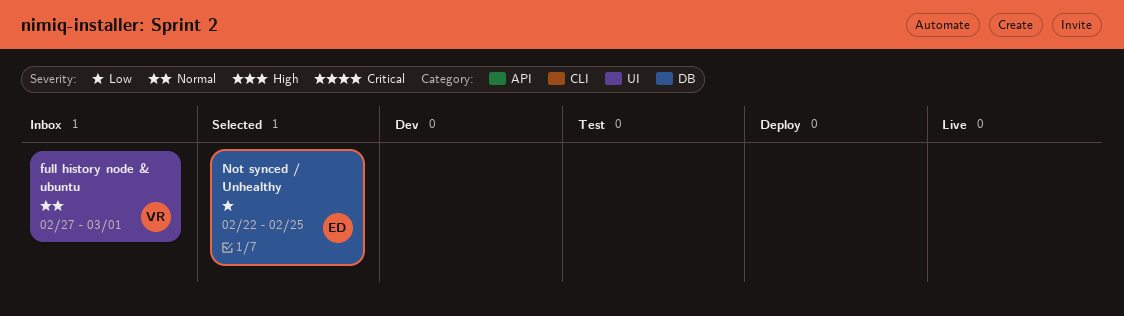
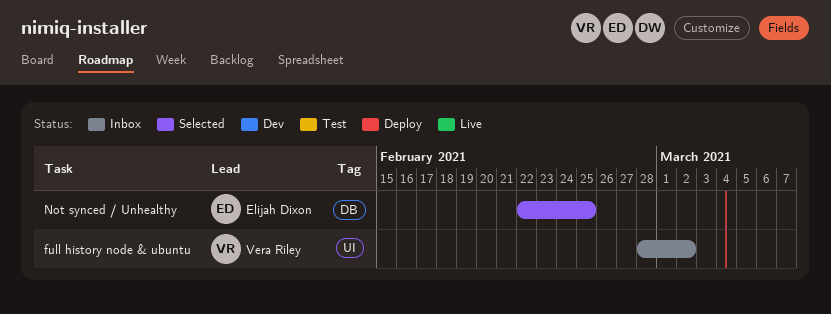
full history node & ubuntu, start: Feb 27 -> Feb 28
full history node & ubuntu, due: Mar 1 -> Mar 2

